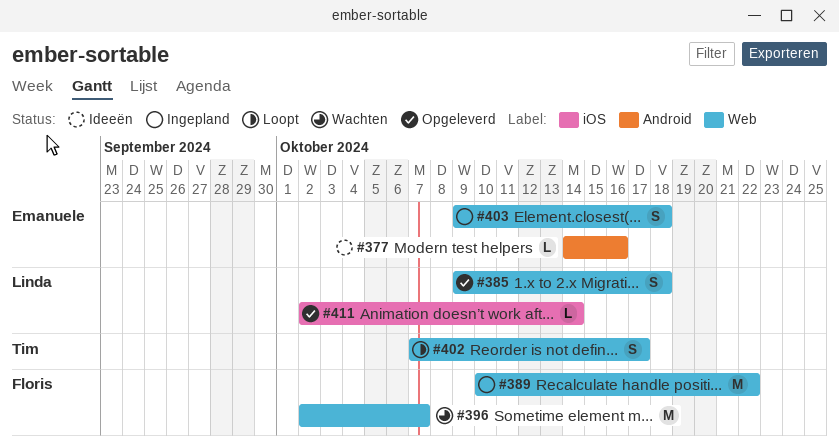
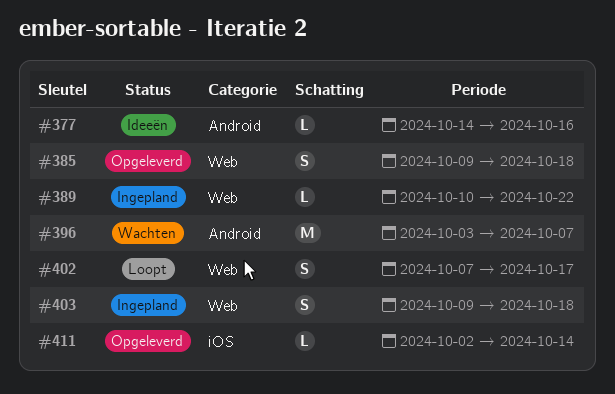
#389, estimate: M -> L
#396, label: Web -> Android
#396, start: Oct 2 -> Oct 3

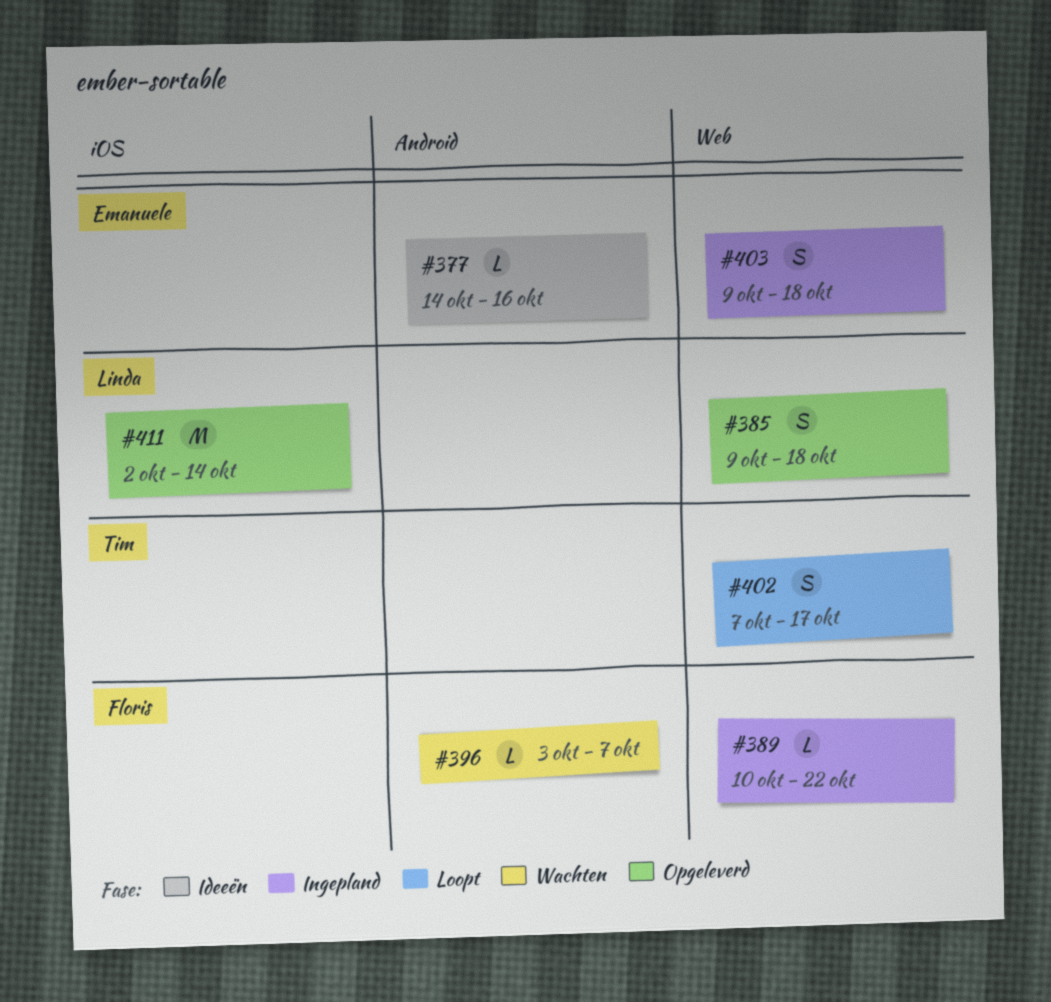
#396, estimate: M -> L
#411, estimate: L -> M

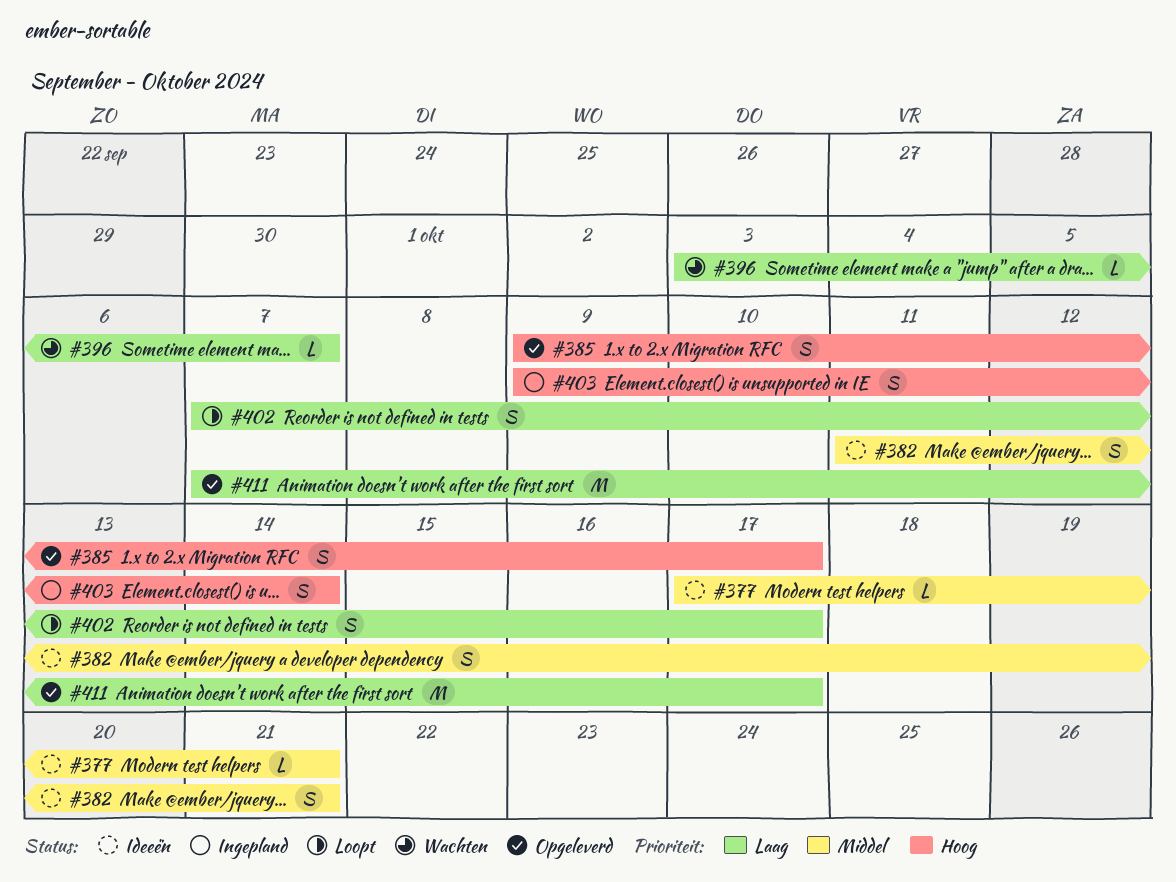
#377, start: Oct 14 -> Oct 17
#377, due: Oct 16 -> Oct 21
#382: none -> present
#385, due: Oct 18 -> Oct 17
#389: present -> none
#403, due: Oct 18 -> Oct 14
#411, start: Oct 2 -> Oct 7
#411, due: Oct 14 -> Oct 17

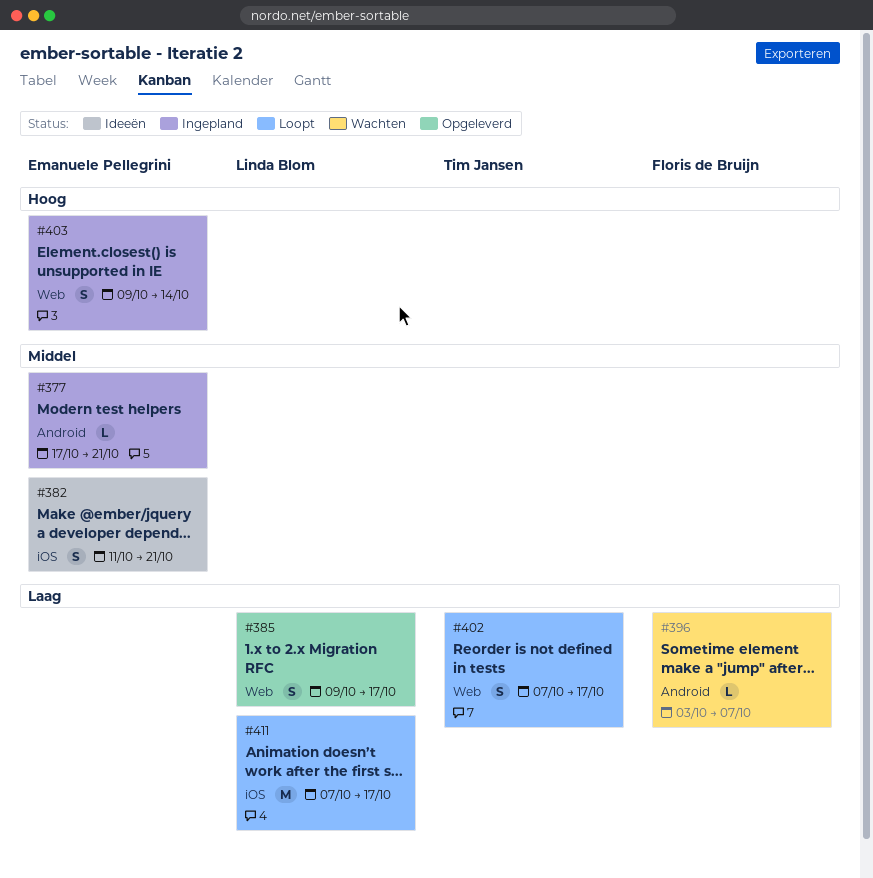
#377, status: Ideeën -> Ingepland
#385, priority: Hoog -> Laag
#411, status: Opgeleverd -> Loopt

